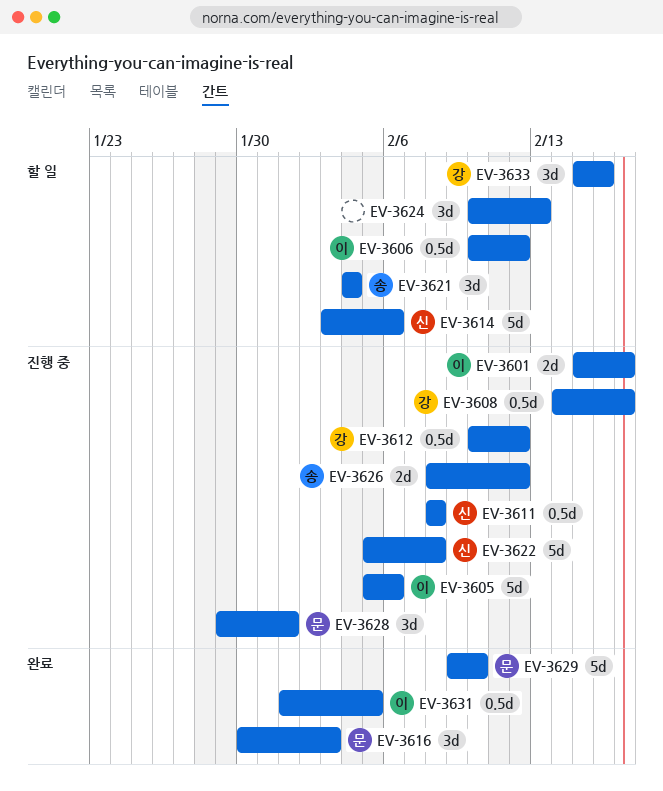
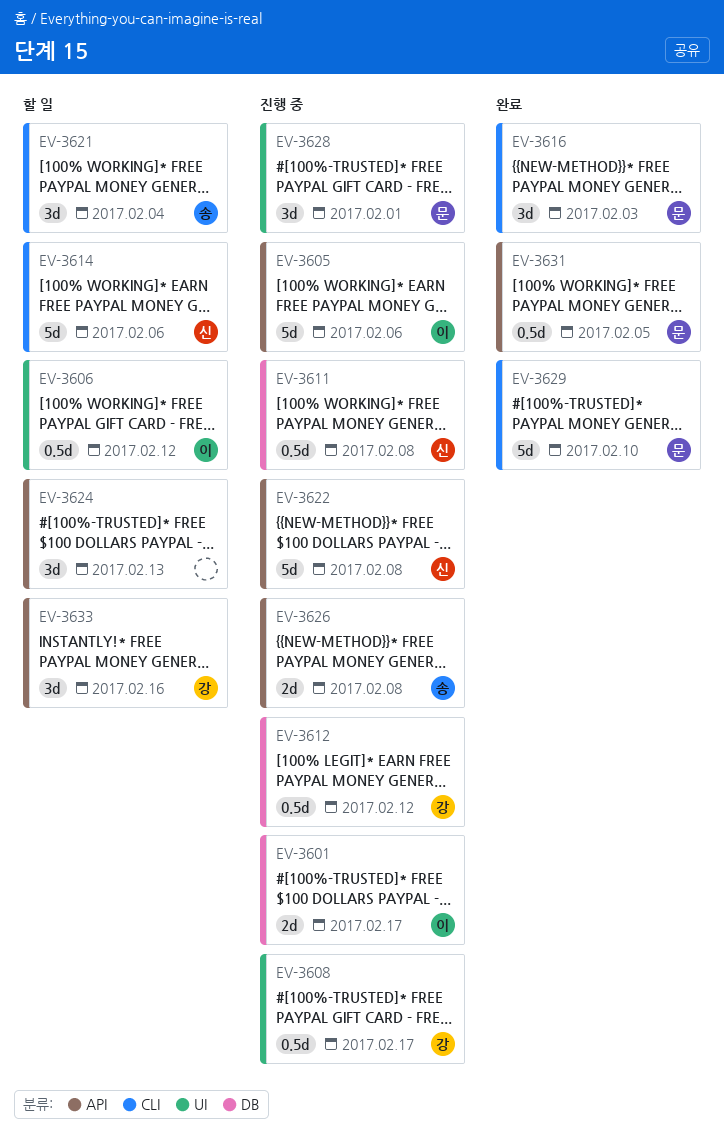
EV-3626, due: Feb 12 -> Feb 8
EV-3631, owner: 이 -> 문

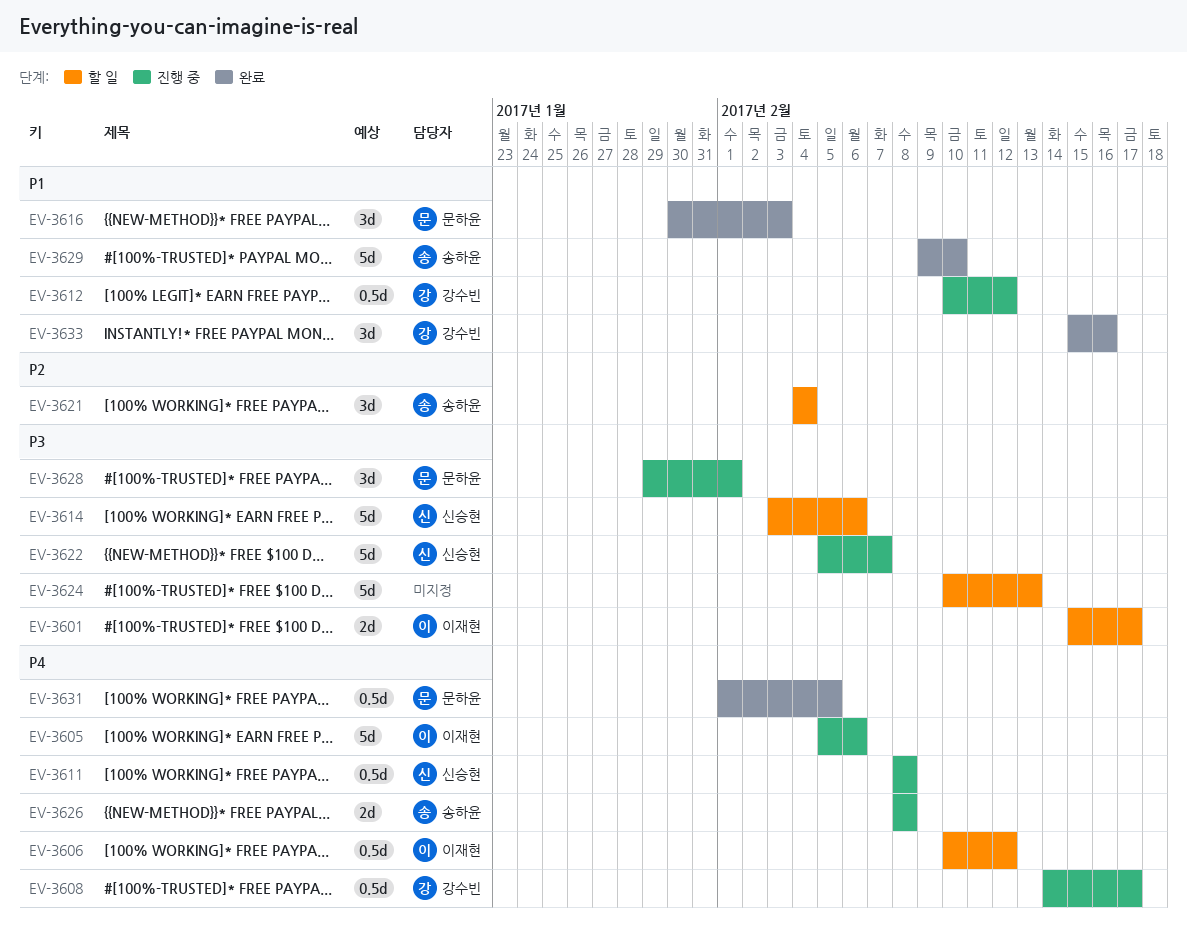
EV-3601, status: 진행 중 -> 할 일
EV-3622, due: Feb 8 -> Feb 7
EV-3624, estimate: 3d -> 5d
EV-3629, owner: 문하윤 -> 송하윤
EV-3633, status: 할 일 -> 완료

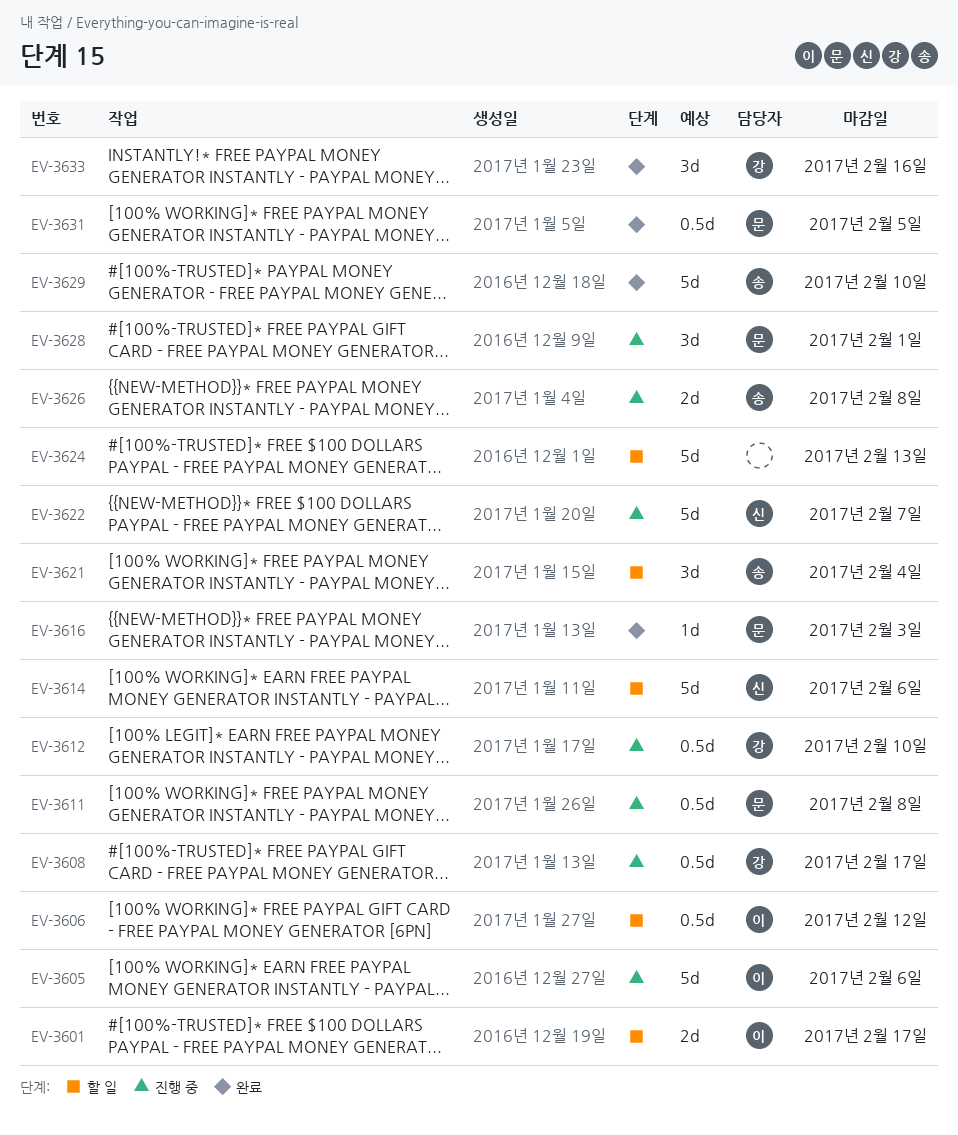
EV-3611, owner: 신승현 -> 문하윤
EV-3612, due: Feb 12 -> Feb 10
EV-3616, estimate: 3d -> 1d

